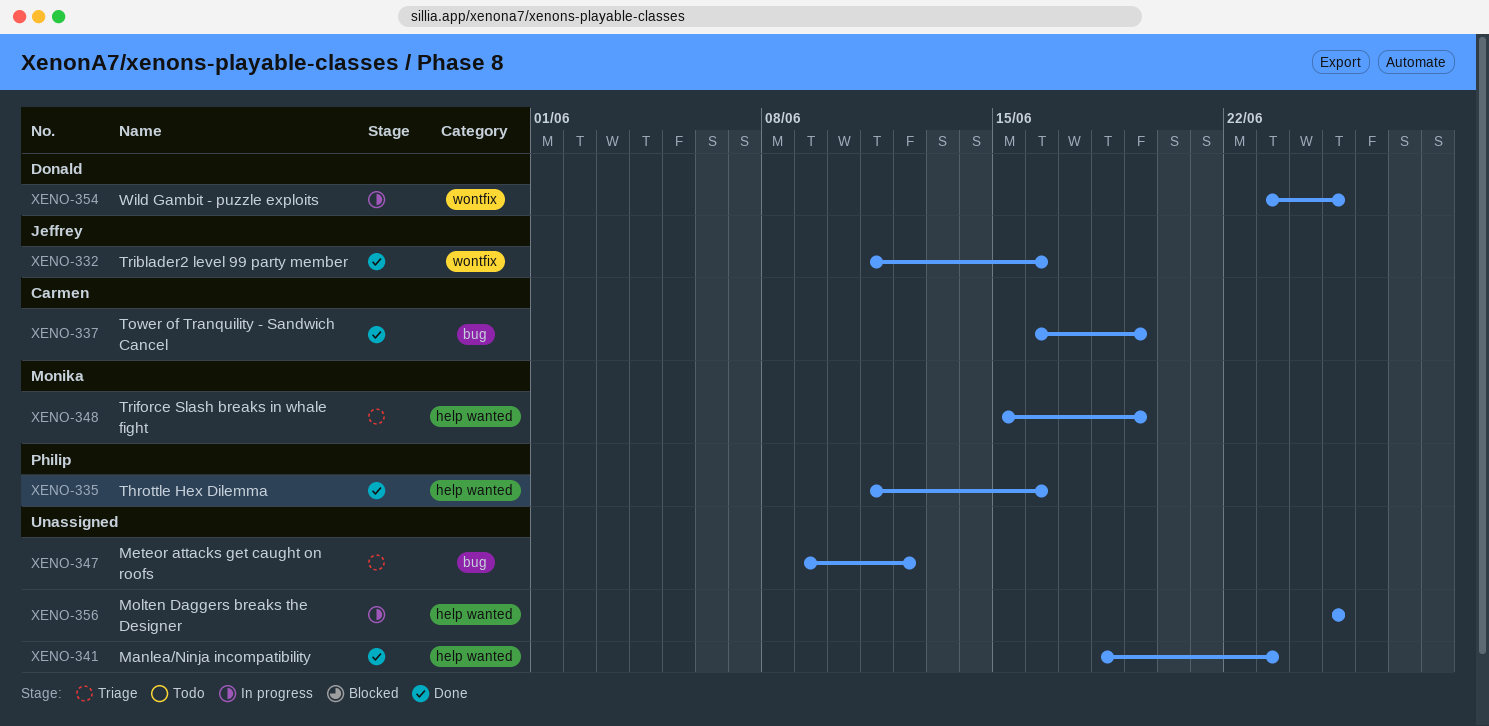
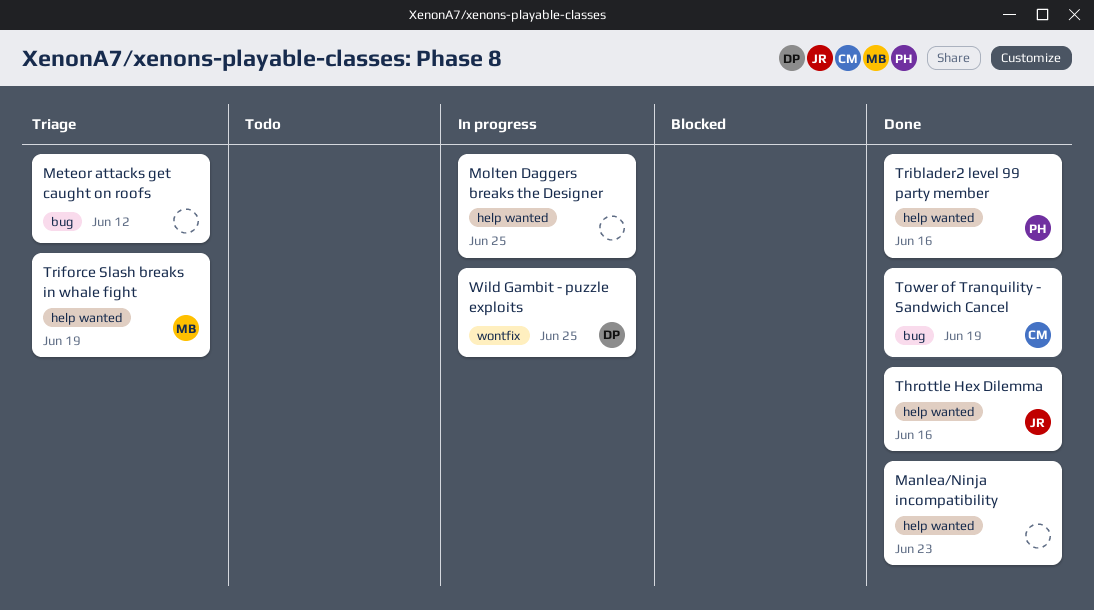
Throttle Hex Dilemma, owner: Philip -> Jeffrey
Triblader2 level 99 party member, owner: Jeffrey -> Philip
Triblader2 level 99 party member, label: wontfix -> help wanted

